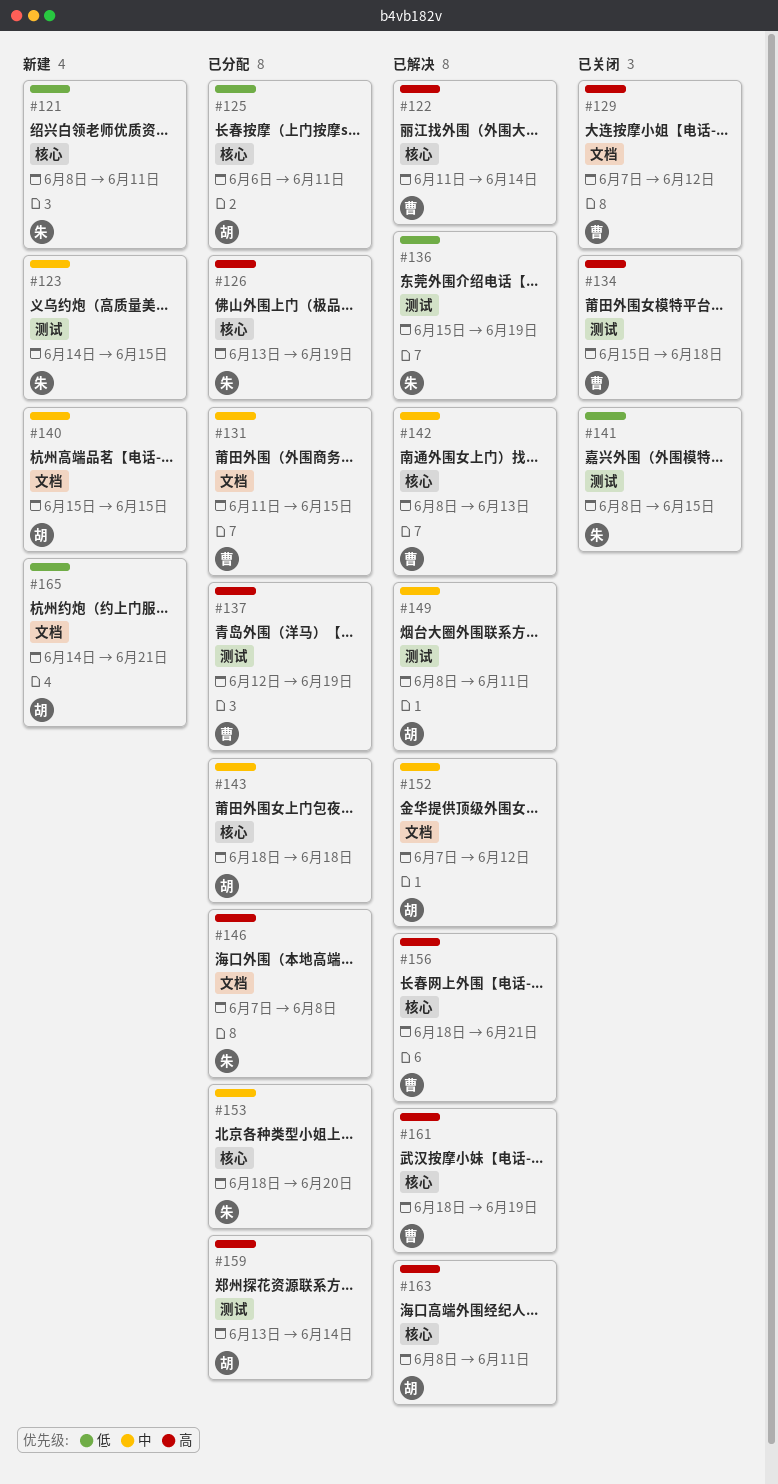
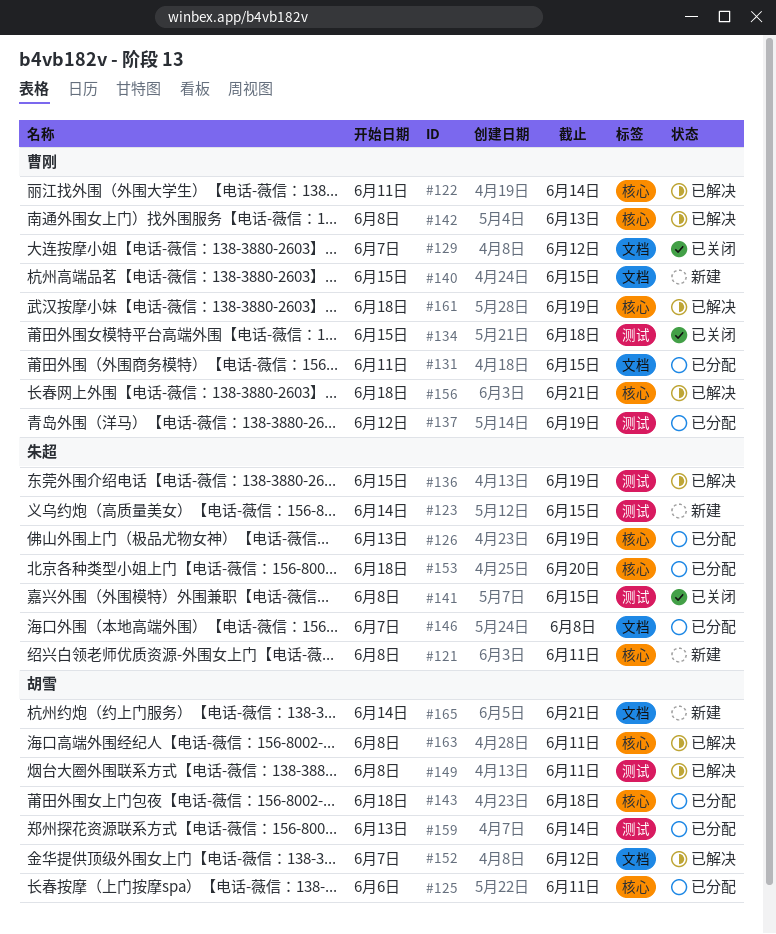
#140, owner: 胡雪 -> 曹刚

